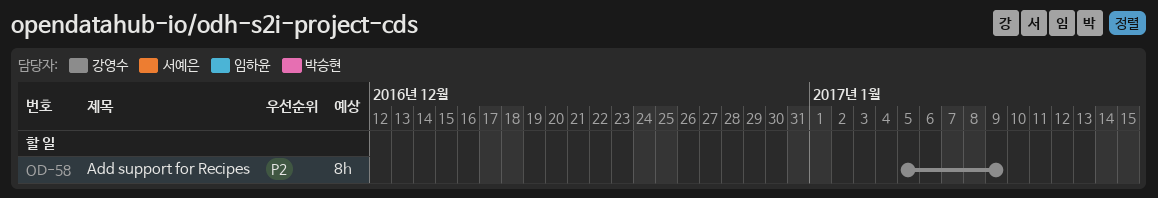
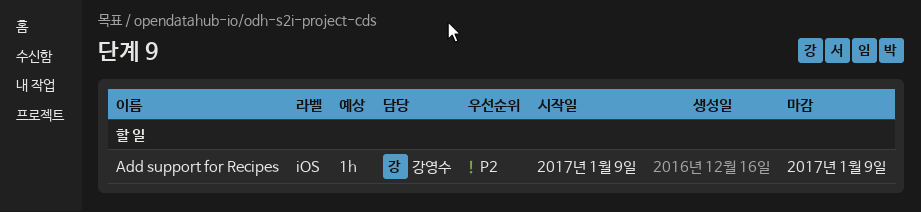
Add support for Recipes, estimate: 8h -> 1h
Add support for Recipes, start: Jan 5 -> Jan 9

